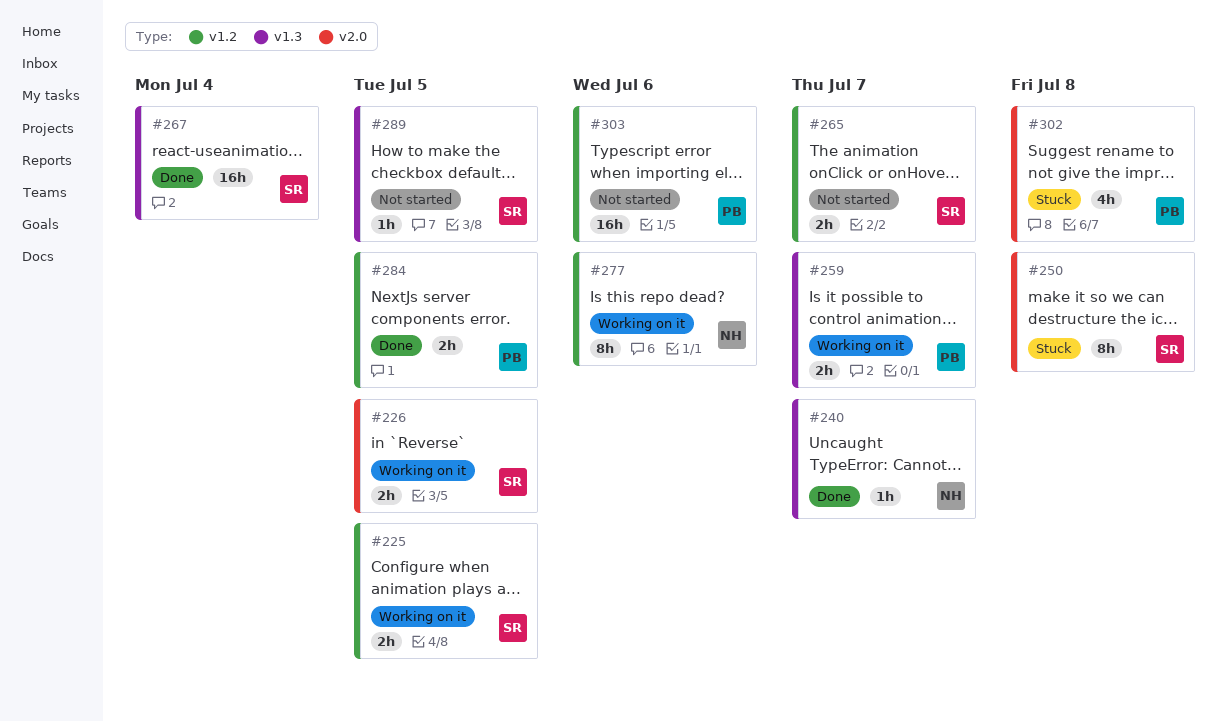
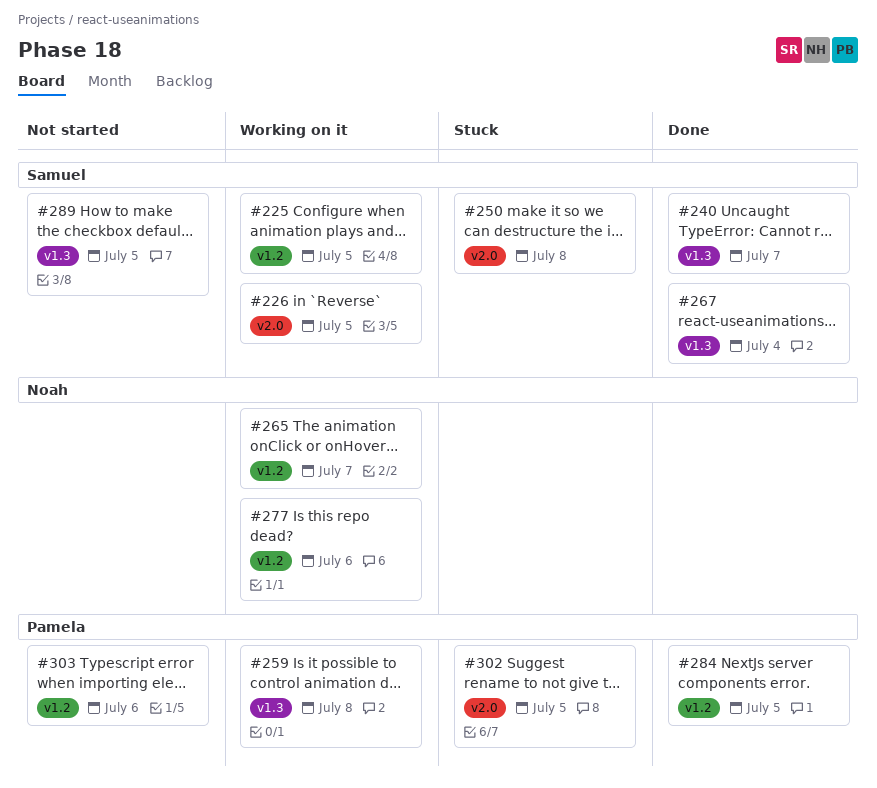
#240, owner: Noah -> Samuel
#259, due: Jul 7 -> Jul 8
#265, status: Not started -> Working on it
#265, owner: Samuel -> Noah
#302, due: Jul 8 -> Jul 5

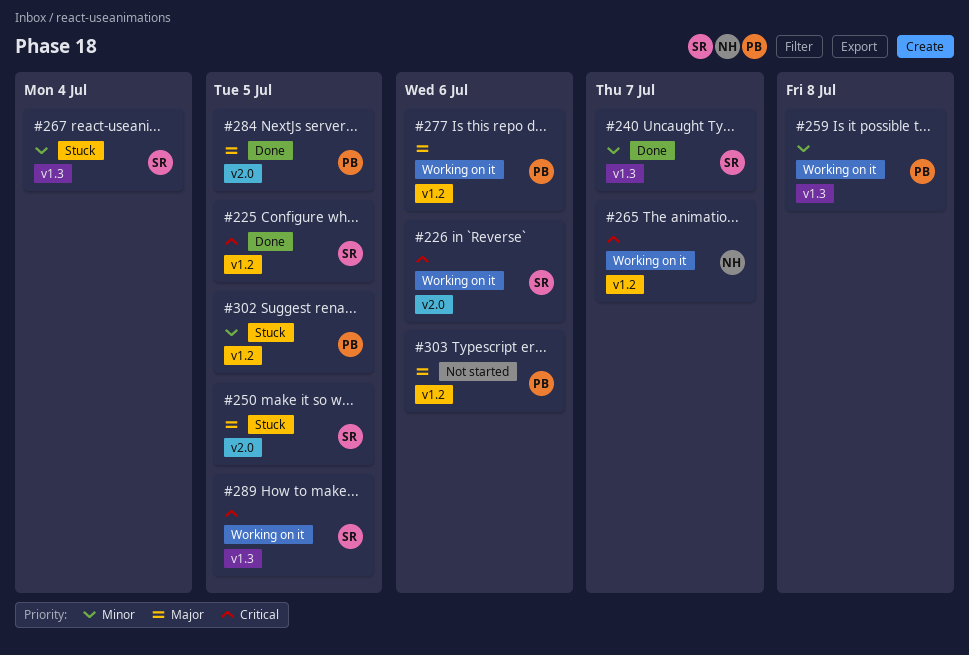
#225, status: Working on it -> Done
#226, due: Jul 5 -> Jul 6
#250, due: Jul 8 -> Jul 5
#267, status: Done -> Stuck
#277, owner: Noah -> Pamela
#284, label: v1.2 -> v2.0
#289, status: Not started -> Working on it
#302, label: v2.0 -> v1.2

